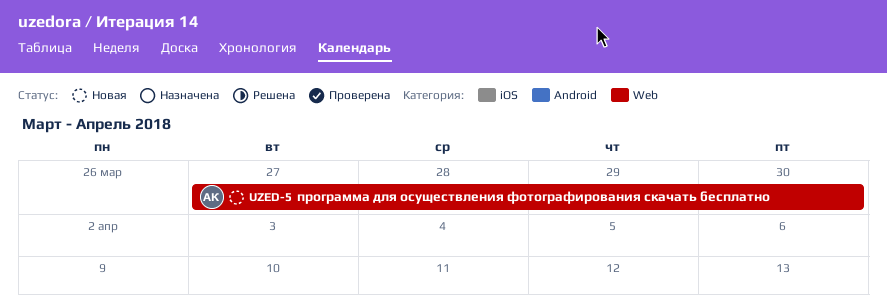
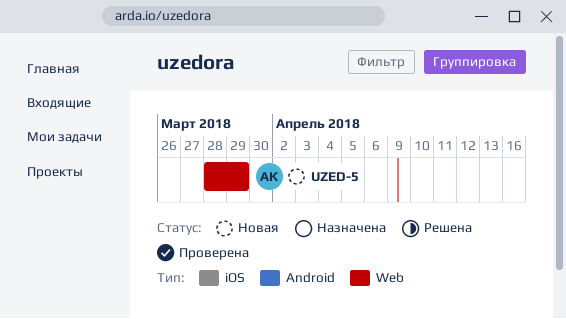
UZED-5, start: Mar 27 -> Mar 28
UZED-5, due: Mar 30 -> Mar 29

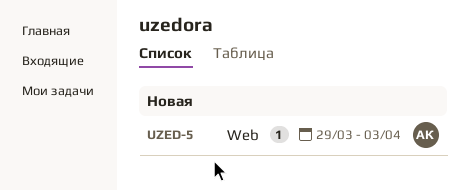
UZED-5, start: Mar 28 -> Mar 29
UZED-5, due: Mar 29 -> Apr 3

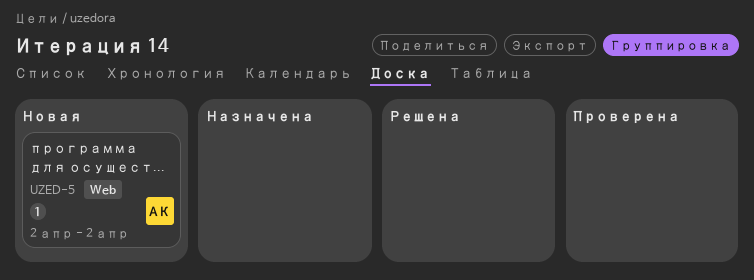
UZED-5, start: Mar 29 -> Apr 2
UZED-5, due: Apr 3 -> Apr 2

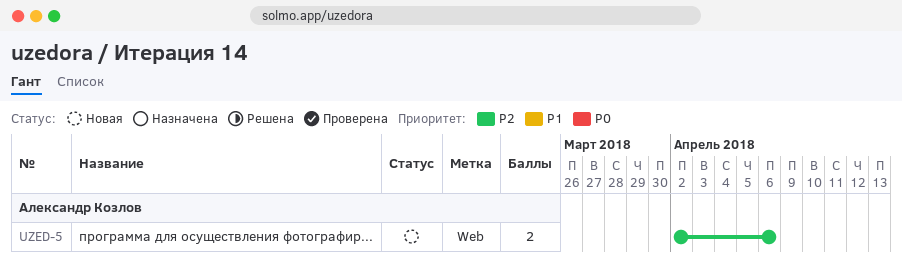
UZED-5, estimate: 1 -> 2
UZED-5, due: Apr 2 -> Apr 6

